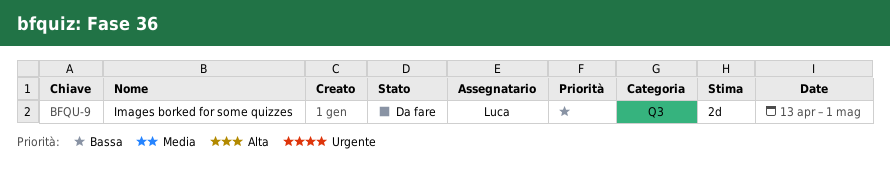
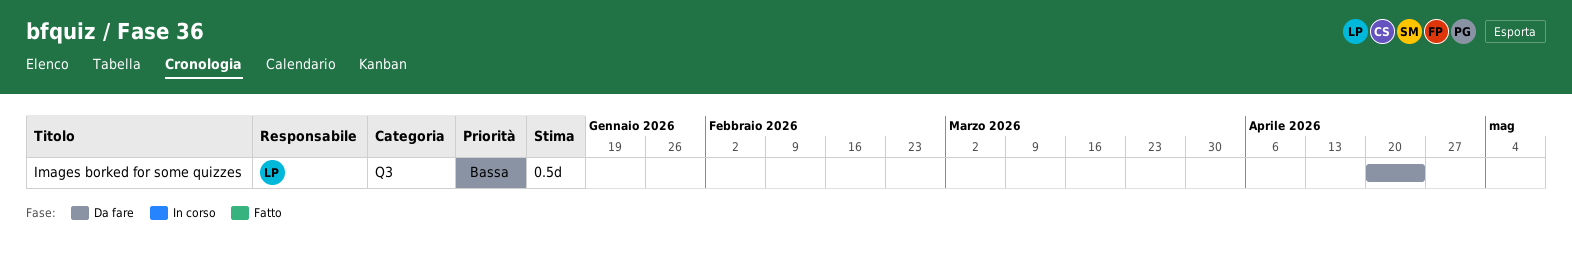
Images borked for some quizzes, estimate: 2d -> 0.5d
Images borked for some quizzes, start: Apr 13 -> Apr 20
Images borked for some quizzes, due: May 1 -> Apr 24

